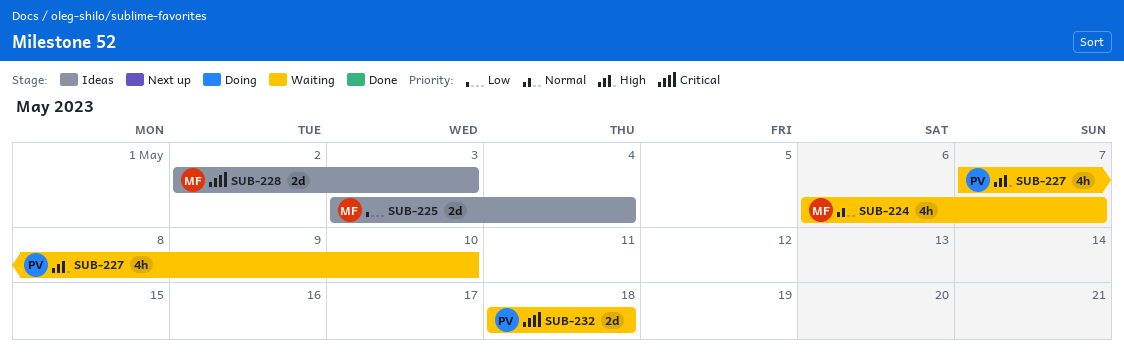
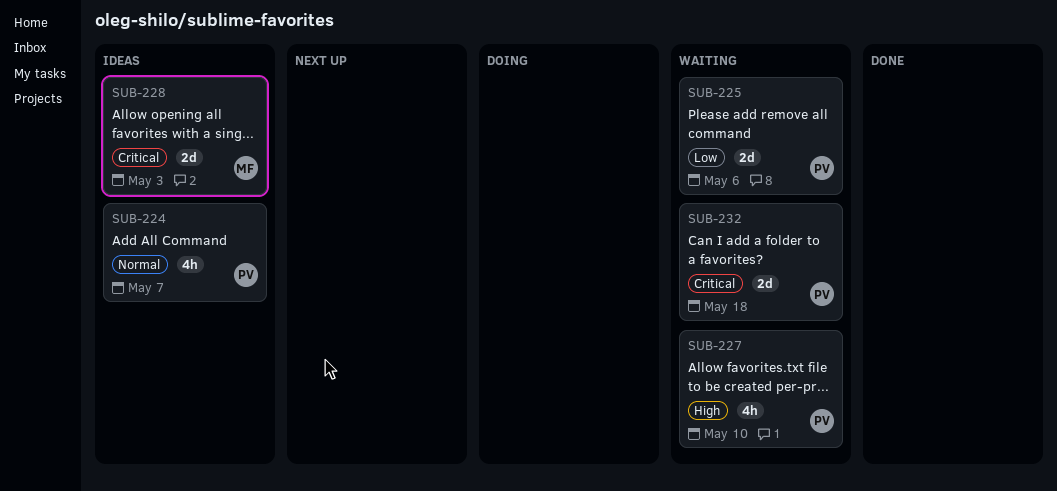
SUB-224, status: Waiting -> Ideas
SUB-224, owner: MF -> PV
SUB-225, status: Ideas -> Waiting
SUB-225, owner: MF -> PV
SUB-225, due: May 4 -> May 6

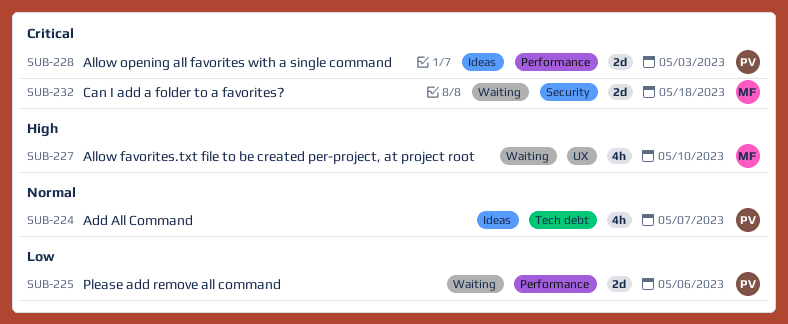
SUB-227, owner: PV -> MF
SUB-228, owner: MF -> PV
SUB-232, owner: PV -> MF

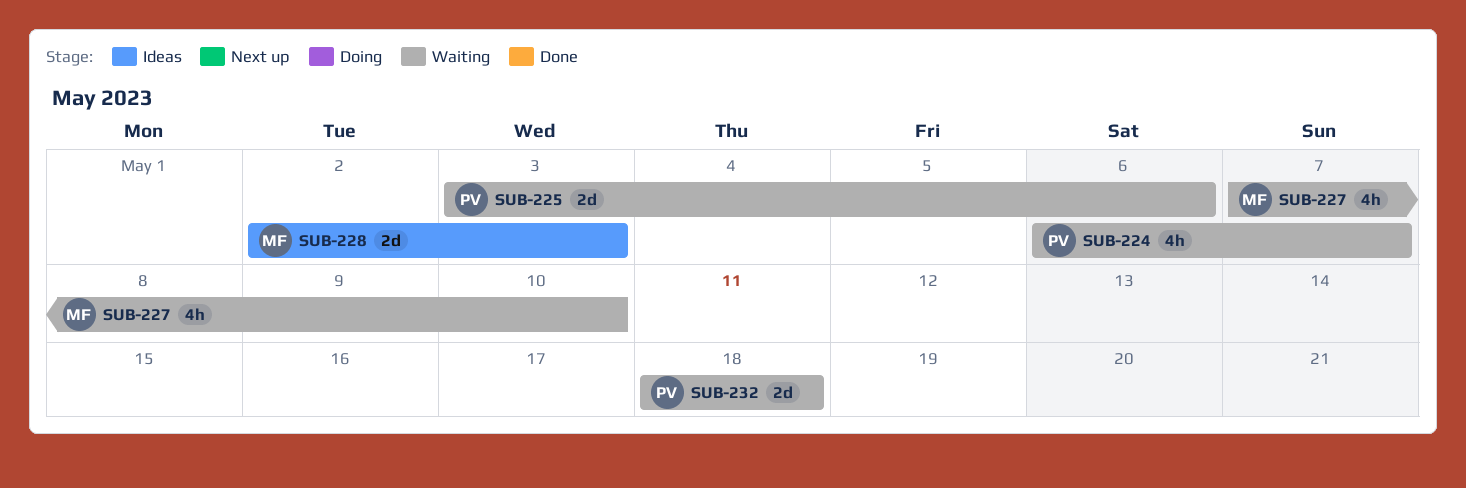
SUB-224, status: Ideas -> Waiting
SUB-228, owner: PV -> MF
SUB-232, owner: MF -> PV

